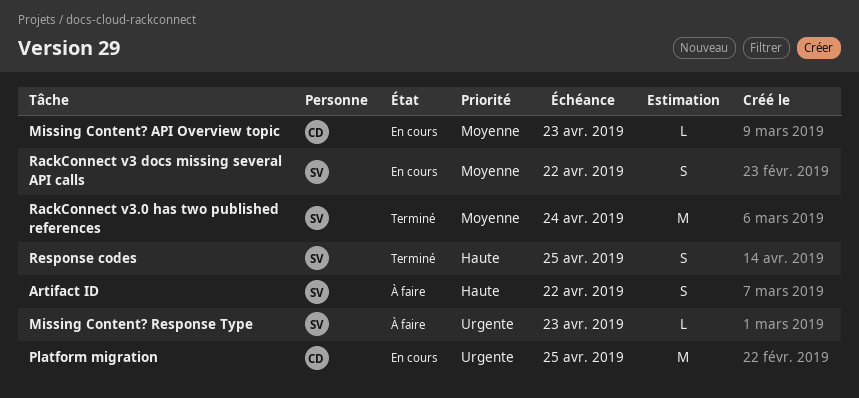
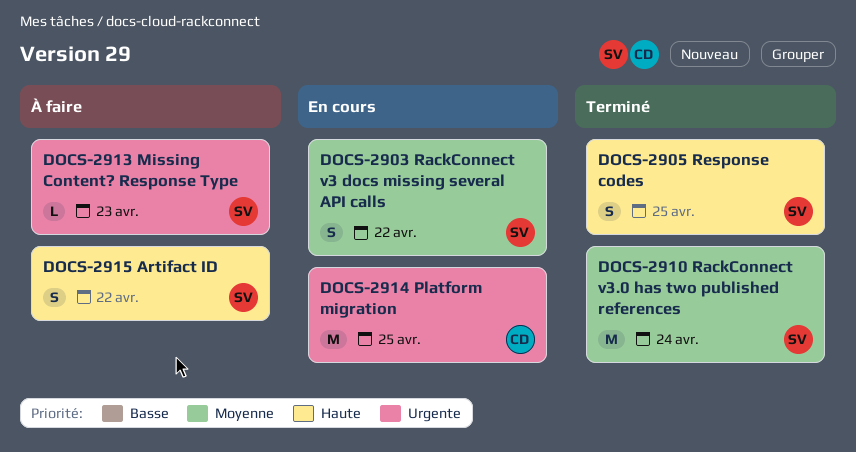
Missing Content? API Overview topic: present -> none

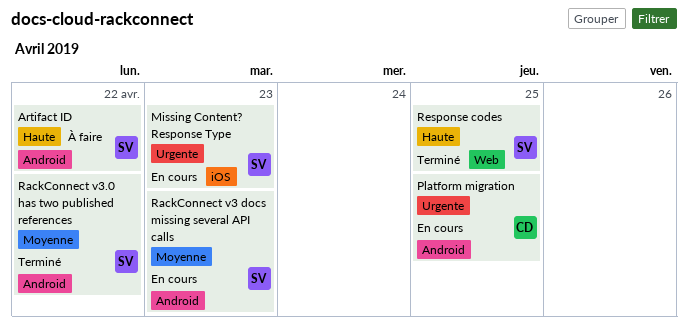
Missing Content? Response Type, status: À faire -> En cours
RackConnect v3 docs missing several API calls, due: Apr 22 -> Apr 23
RackConnect v3.0 has two published references, due: Apr 24 -> Apr 22

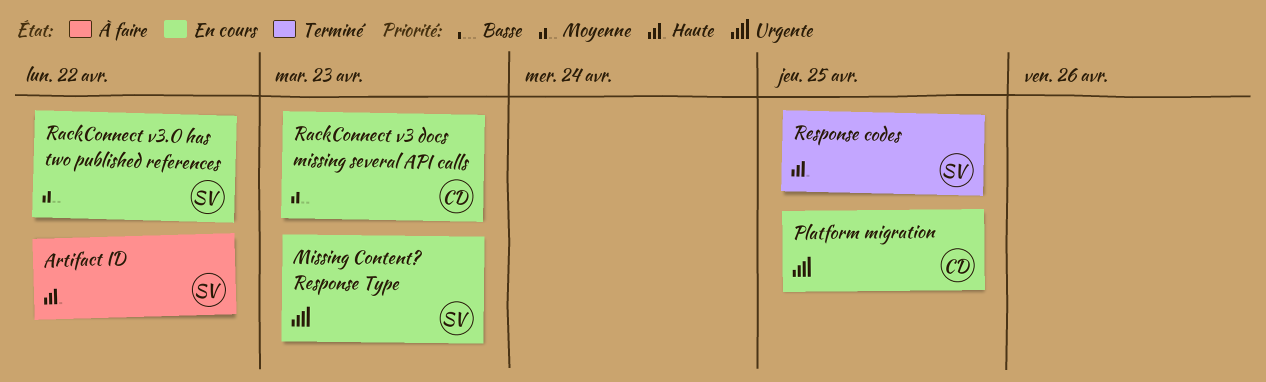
RackConnect v3 docs missing several API calls, owner: SV -> CD
RackConnect v3.0 has two published references, status: Terminé -> En cours

